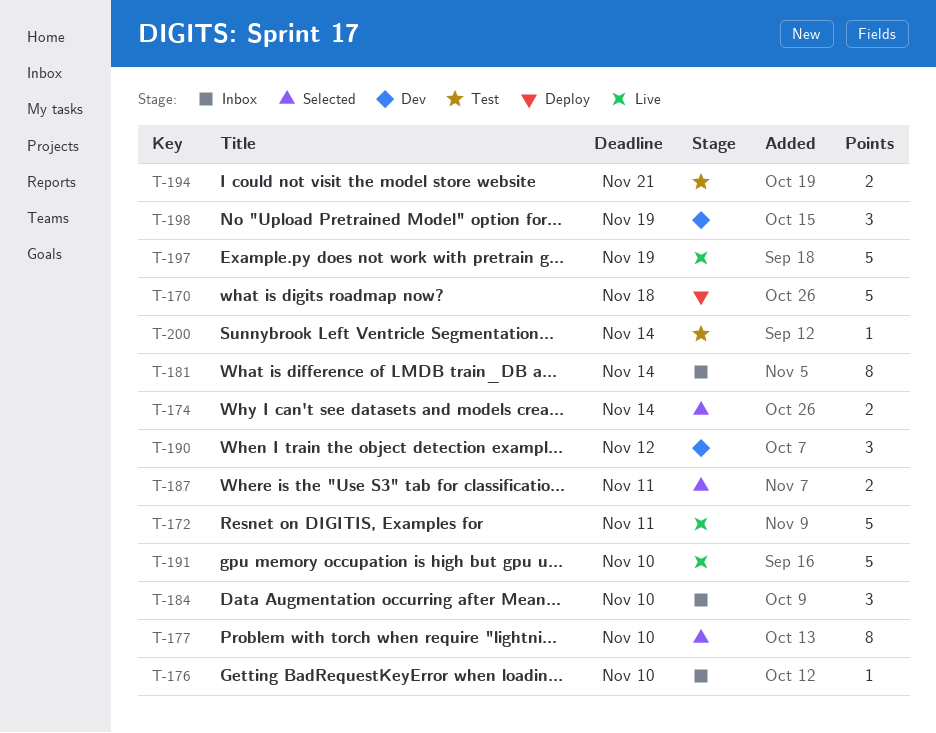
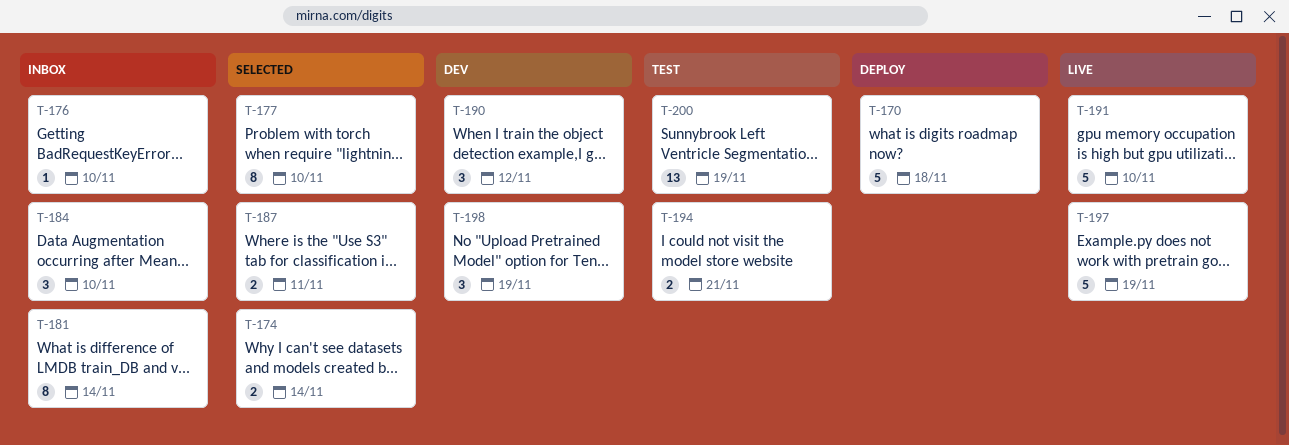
T-172: present -> none
T-200, estimate: 1 -> 13
T-200, due: Nov 14 -> Nov 19

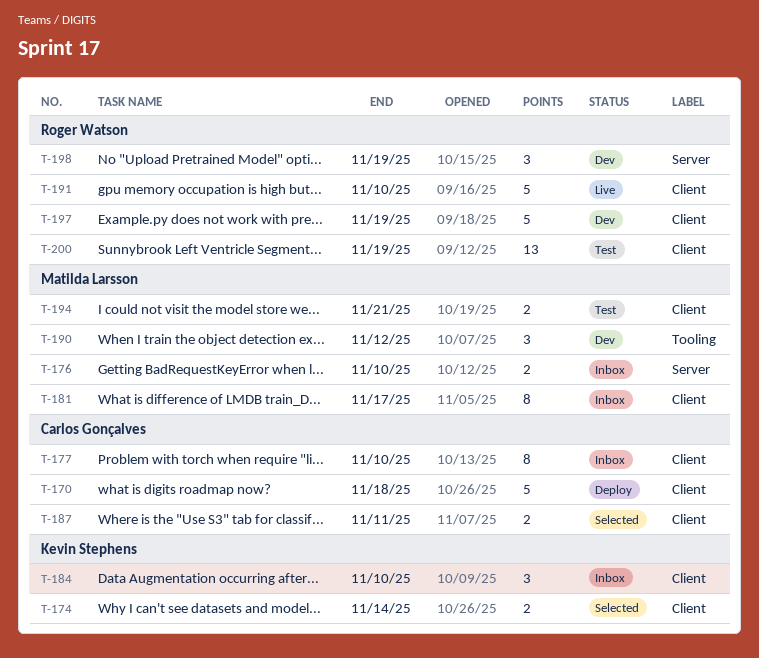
T-176, estimate: 1 -> 2
T-177, status: Selected -> Inbox
T-181, due: Nov 14 -> Nov 17
T-197, status: Live -> Dev

